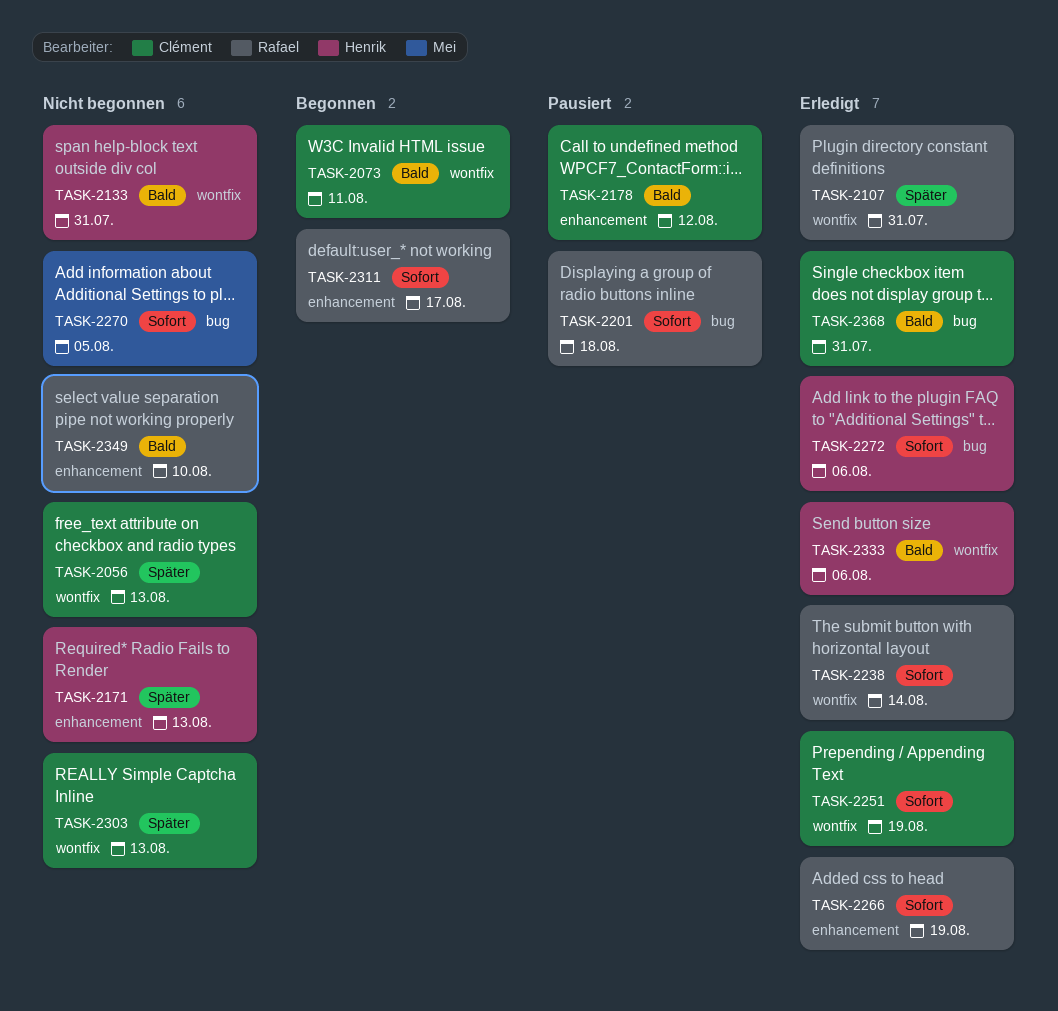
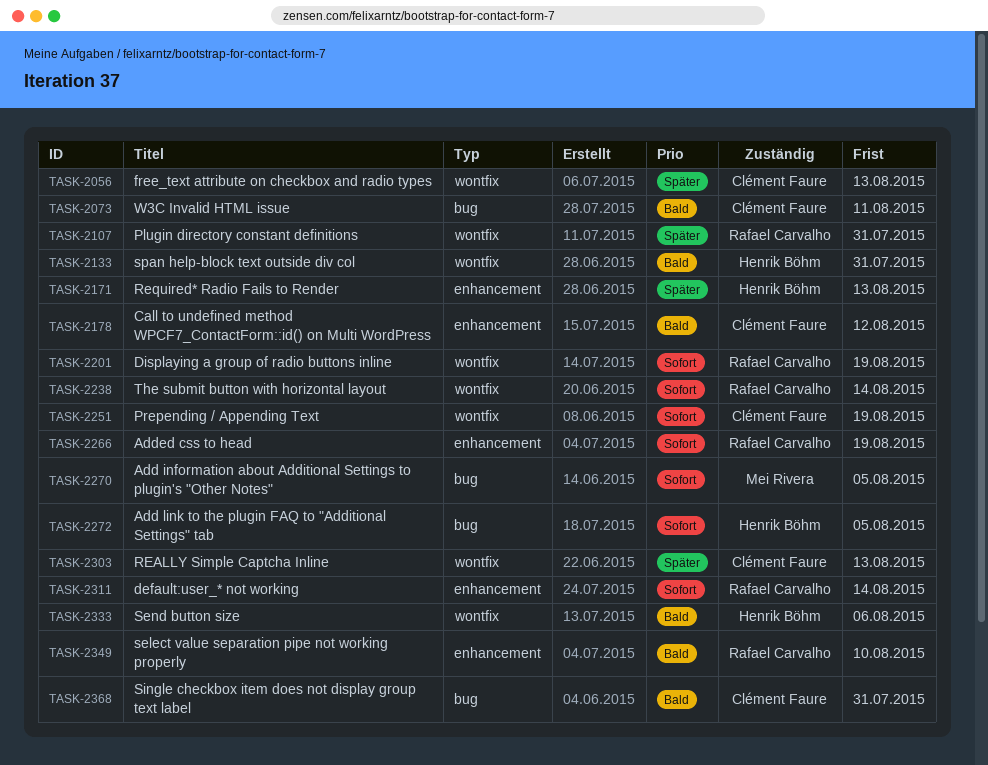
TASK-2073, label: wontfix -> bug
TASK-2201, label: bug -> wontfix
TASK-2201, due: Aug 18 -> Aug 19
TASK-2272, due: Aug 6 -> Aug 5
TASK-2311, due: Aug 17 -> Aug 14

